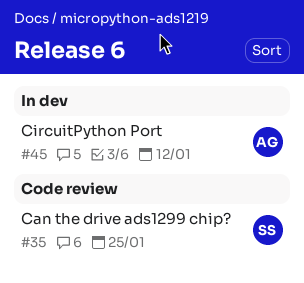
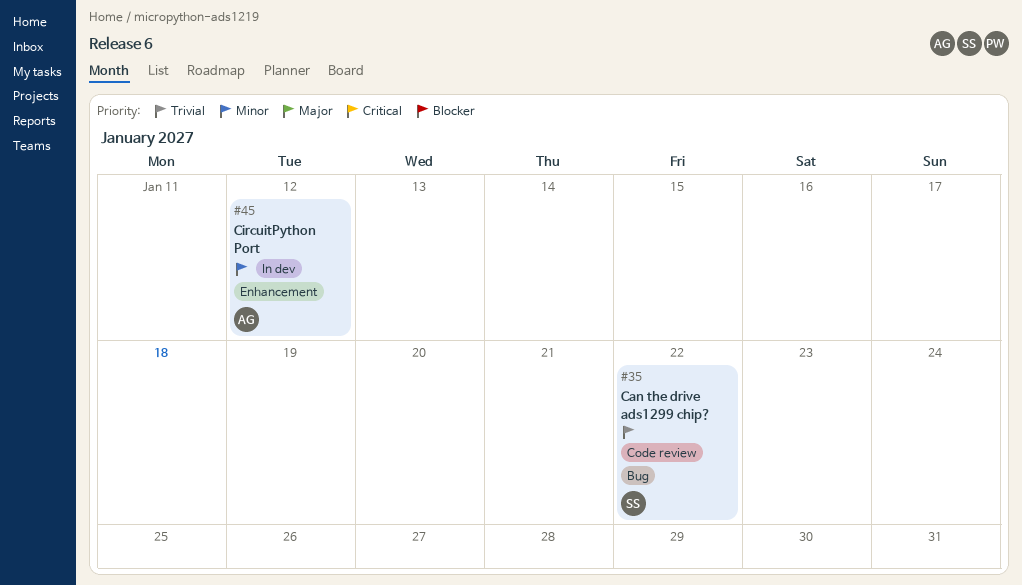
#35, due: Jan 25 -> Jan 22

